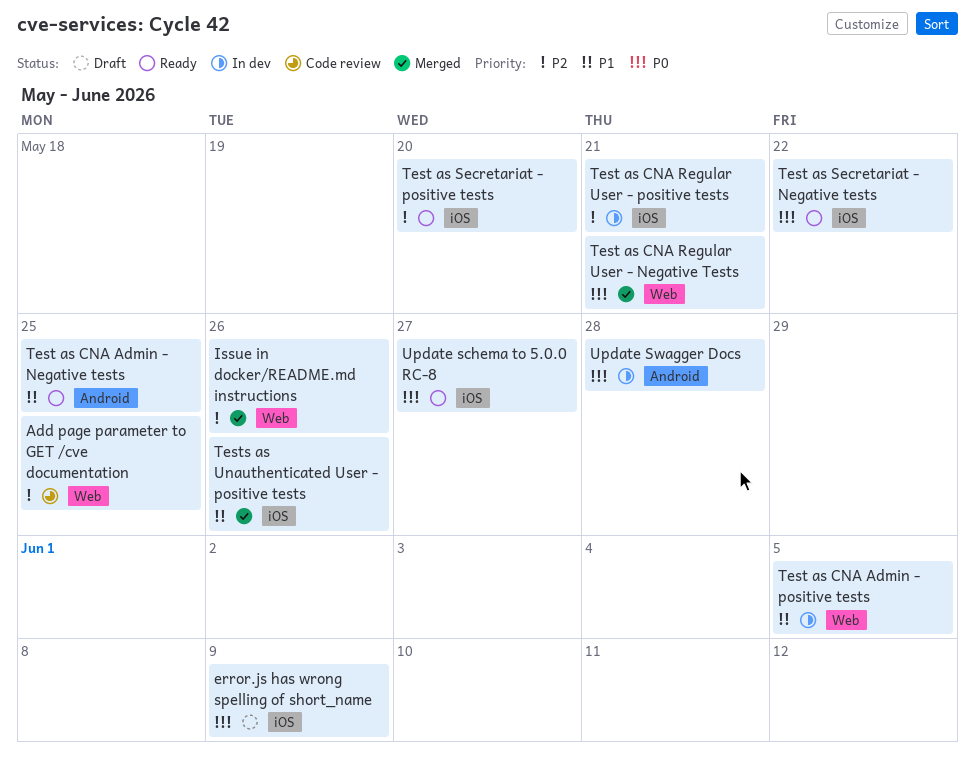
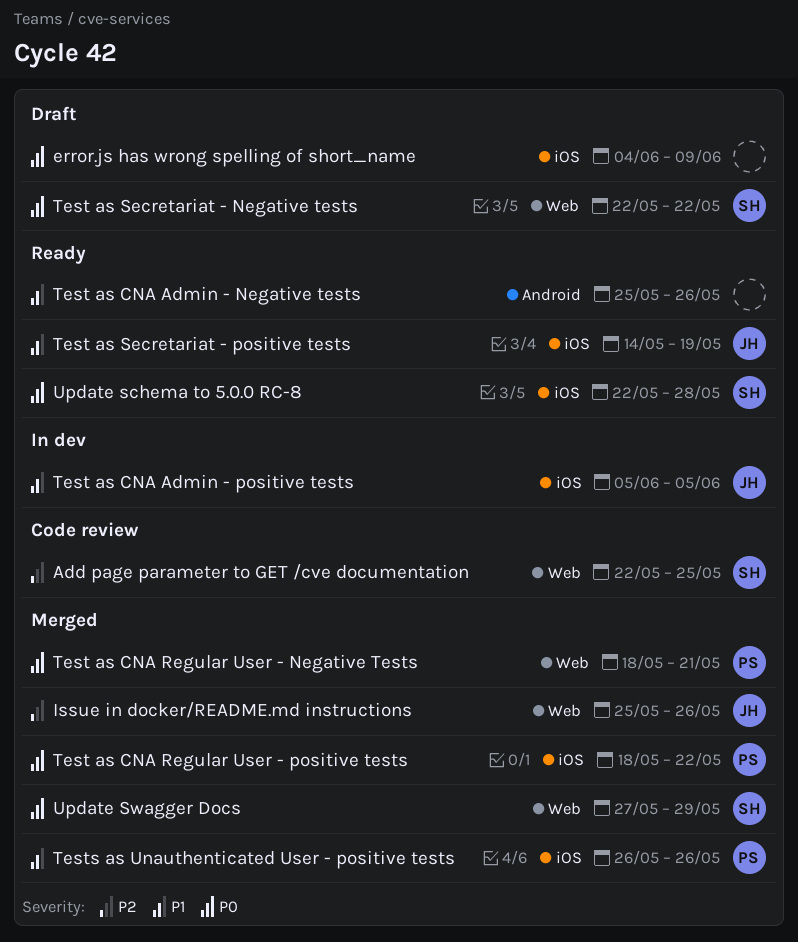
Test as CNA Admin - Negative tests, due: May 25 -> May 26
Test as CNA Admin - positive tests, label: Web -> iOS
Test as CNA Regular User - positive tests, status: In dev -> Merged
Test as CNA Regular User - positive tests, priority: P2 -> P0
Test as CNA Regular User - positive tests, due: May 21 -> May 22
Test as Secretariat - Negative tests, status: Ready -> Draft
Test as Secretariat - Negative tests, label: iOS -> Web
Test as Secretariat - positive tests, priority: P2 -> P1
Test as Secretariat - positive tests, due: May 20 -> May 19
Update schema to 5.0.0 RC-8, due: May 27 -> May 28
Update Swagger Docs, status: In dev -> Merged
Update Swagger Docs, label: Android -> Web
Update Swagger Docs, due: May 28 -> May 29

